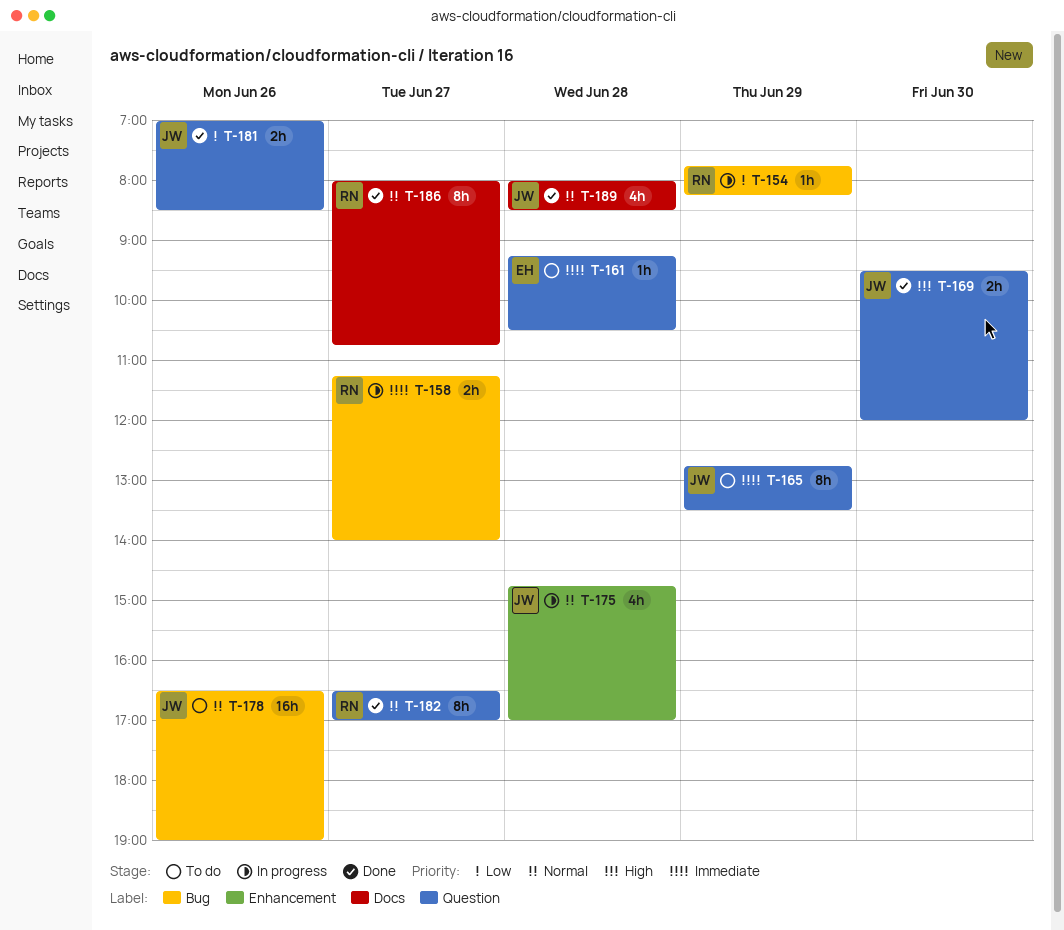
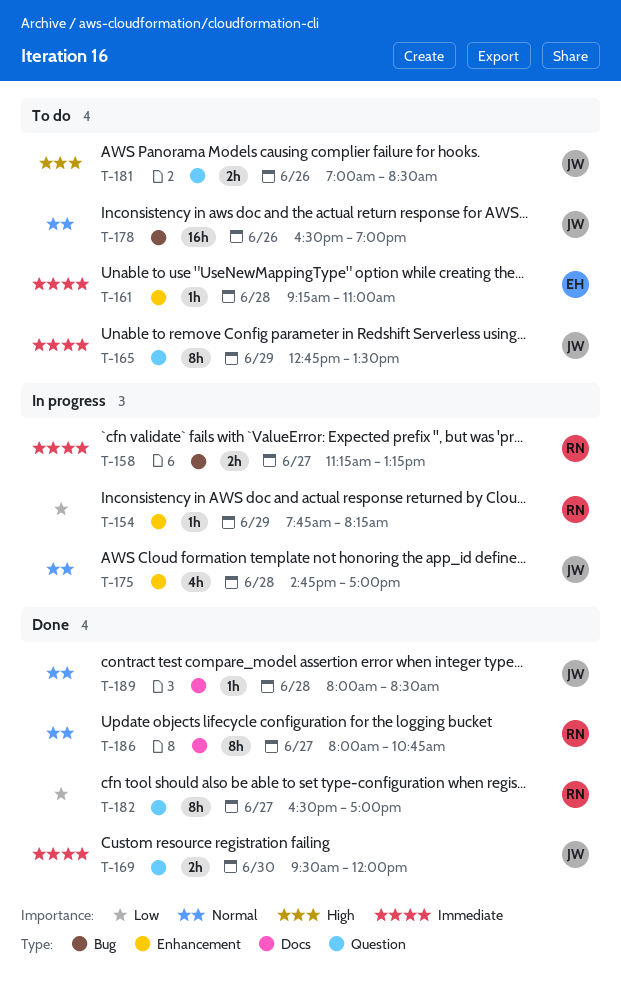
T-154, label: Bug -> Enhancement
T-158, ends: 14:00 -> 13:15
T-161, label: Question -> Enhancement
T-161, ends: 10:30 -> 11:00
T-169, priority: High -> Immediate
T-181, status: Done -> To do
T-181, priority: Low -> High
T-182, priority: Normal -> Low
T-189, estimate: 4h -> 1h

